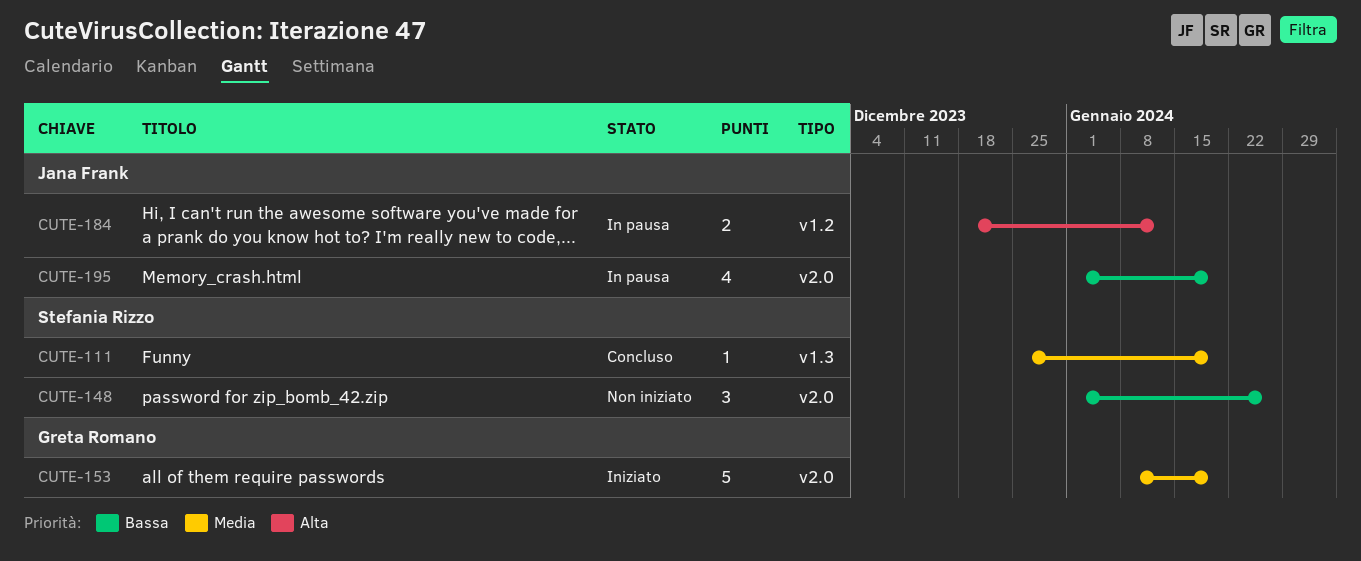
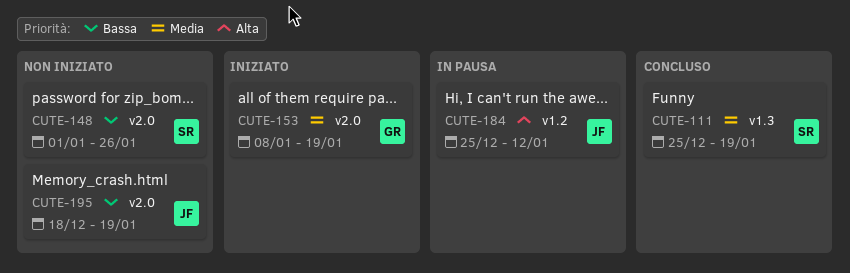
CUTE-184, start: Dec 18 -> Dec 25
CUTE-195, status: In pausa -> Non iniziato
CUTE-195, start: Jan 1 -> Dec 18

